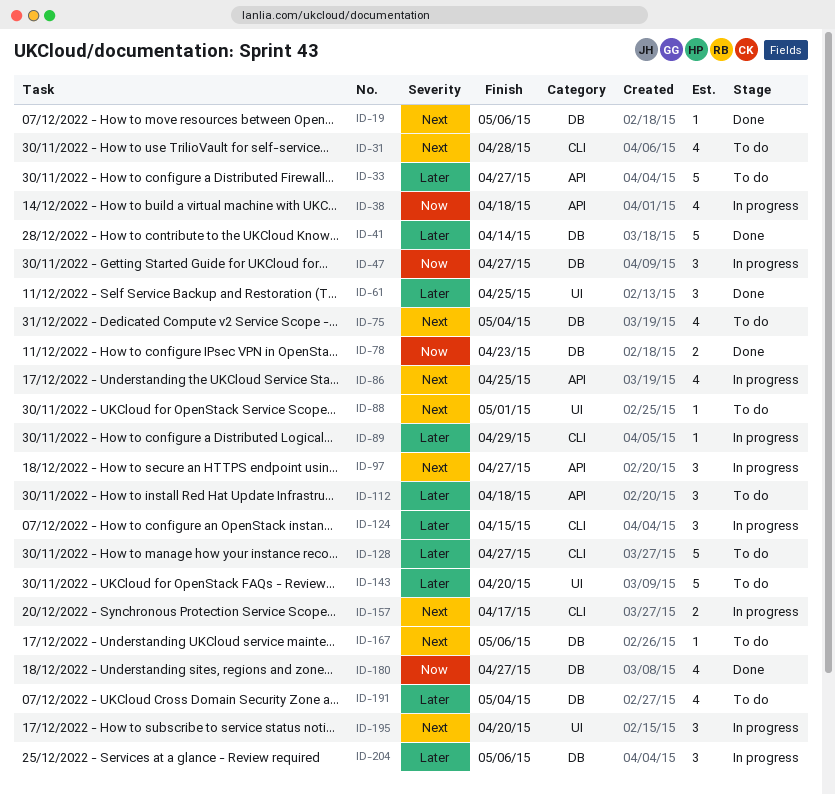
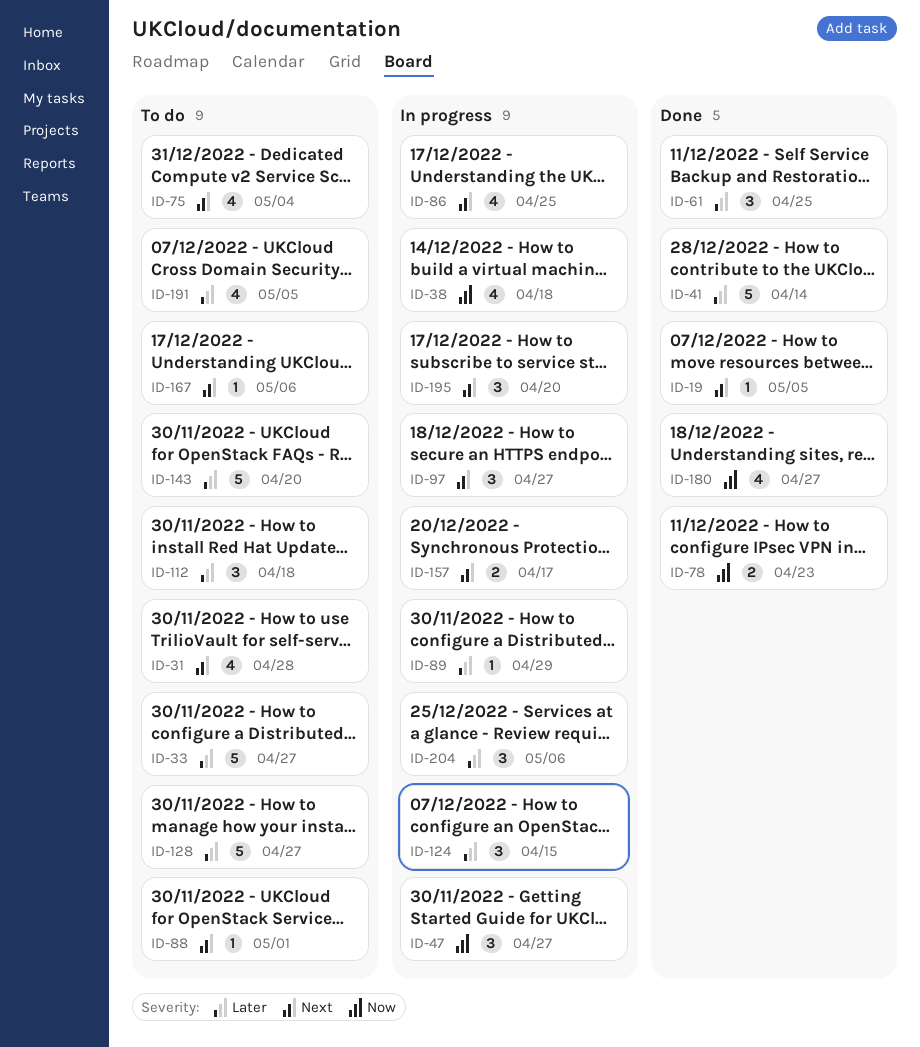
ID-19, due: May 6 -> May 5
ID-191, due: May 4 -> May 5

